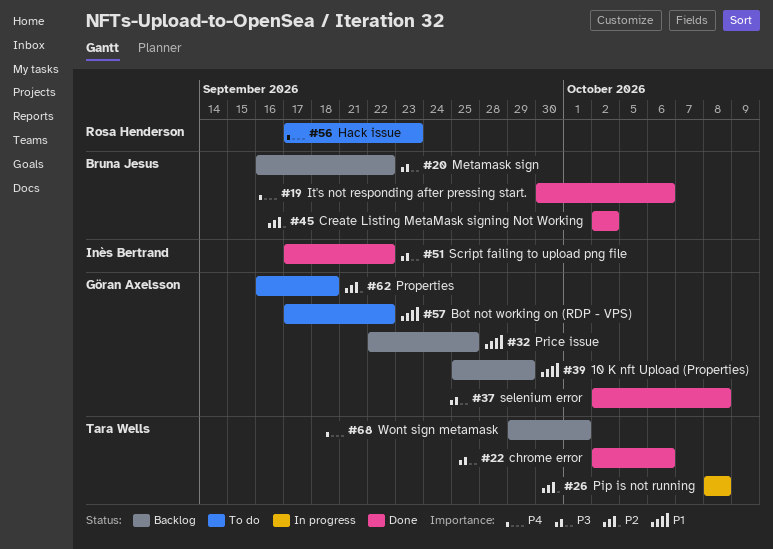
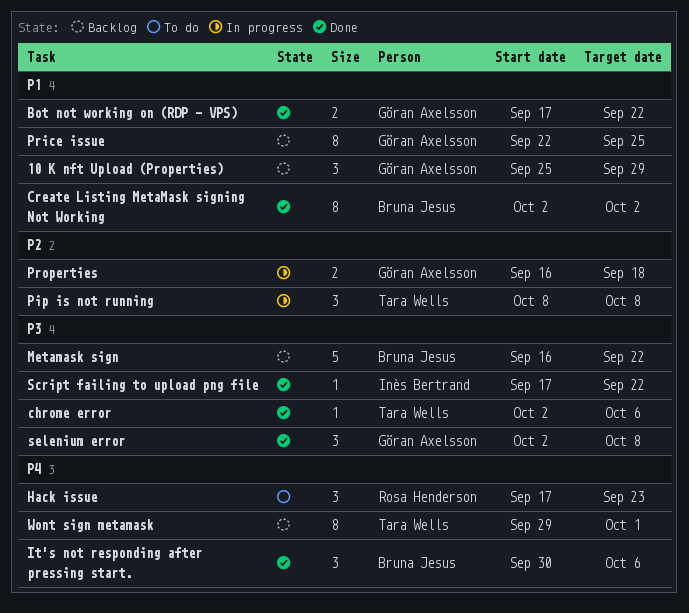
Bot not working on (RDP - VPS), status: To do -> Done
Create Listing MetaMask signing Not Working, priority: P2 -> P1
Properties, status: To do -> In progress

